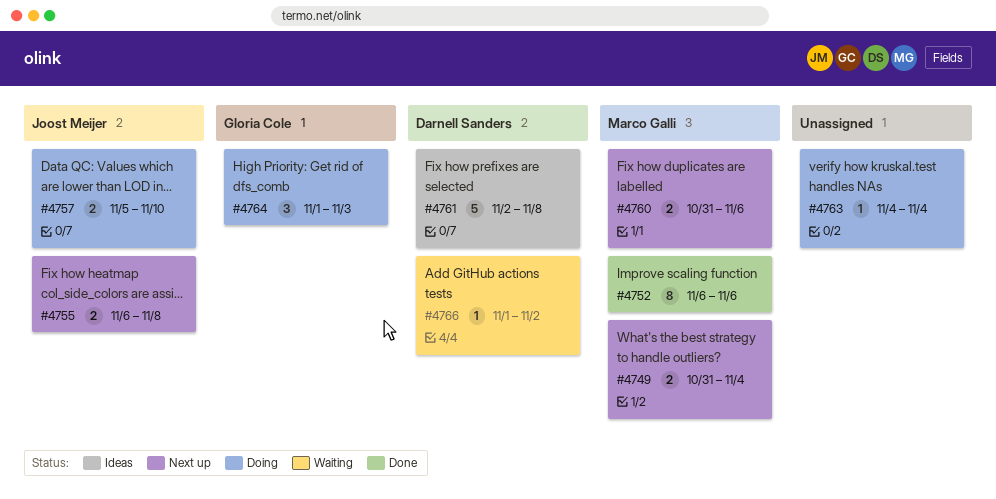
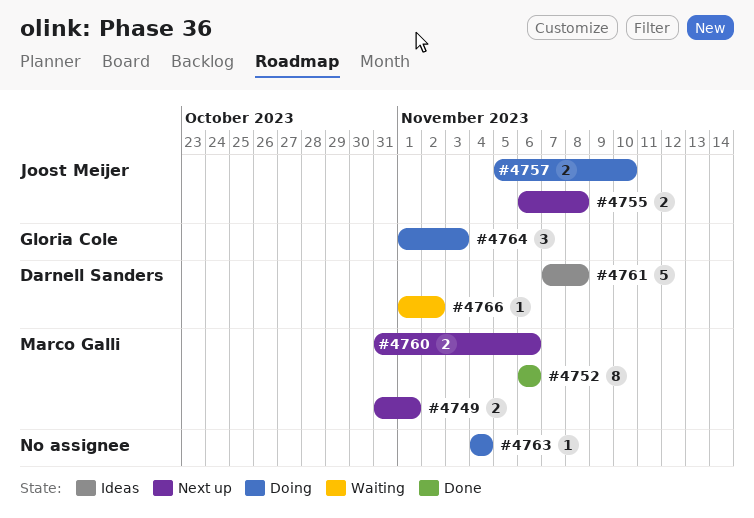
#4749, due: Nov 4 -> Nov 1
#4761, start: Nov 2 -> Nov 7

